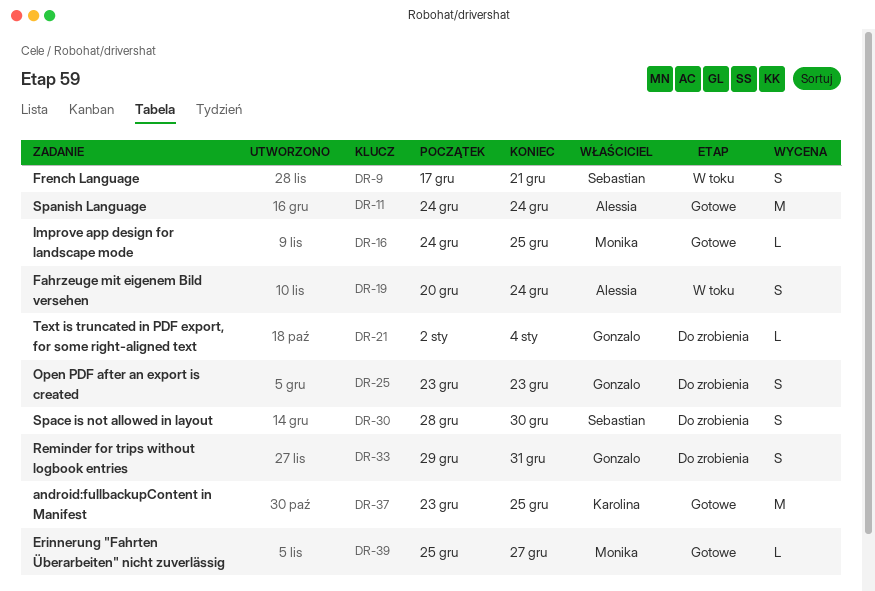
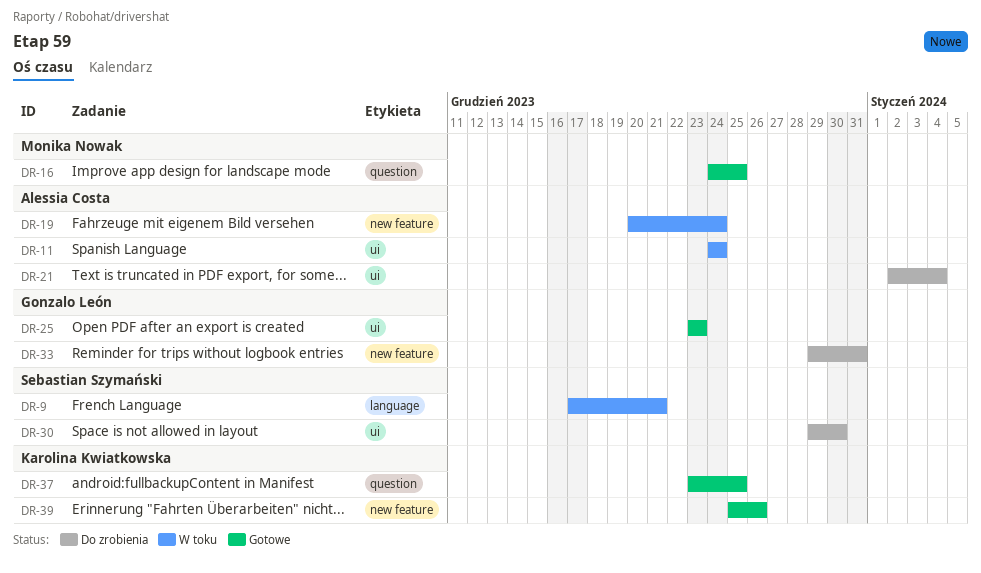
DR-11, status: Gotowe -> W toku
DR-21, owner: Gonzalo León -> Alessia Costa
DR-25, status: Do zrobienia -> Gotowe
DR-30, start: Dec 28 -> Dec 29
DR-39, owner: Monika Nowak -> Karolina Kwiatkowska
DR-39, due: Dec 27 -> Dec 26

